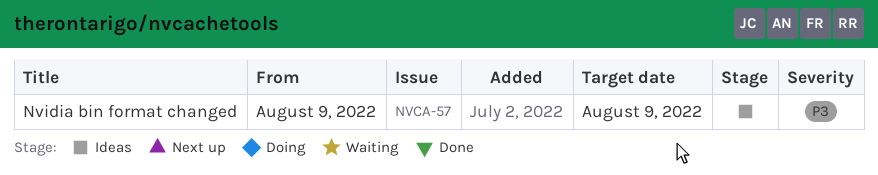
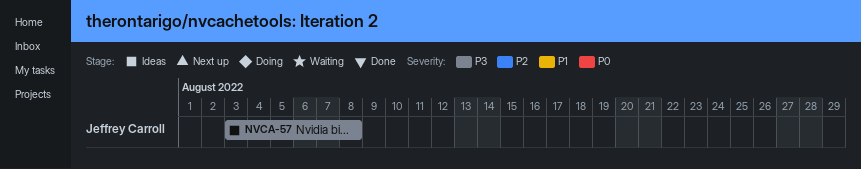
NVCA-57, start: Aug 9 -> Aug 3
NVCA-57, due: Aug 9 -> Aug 8

